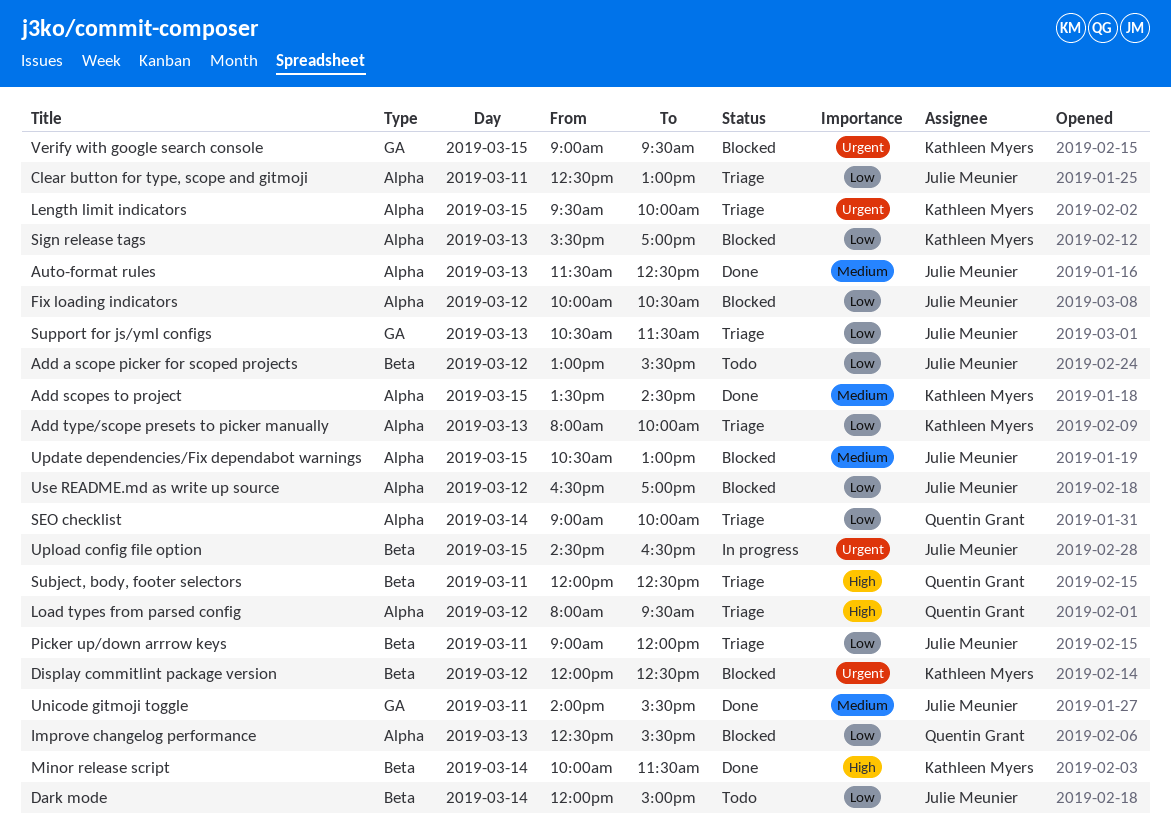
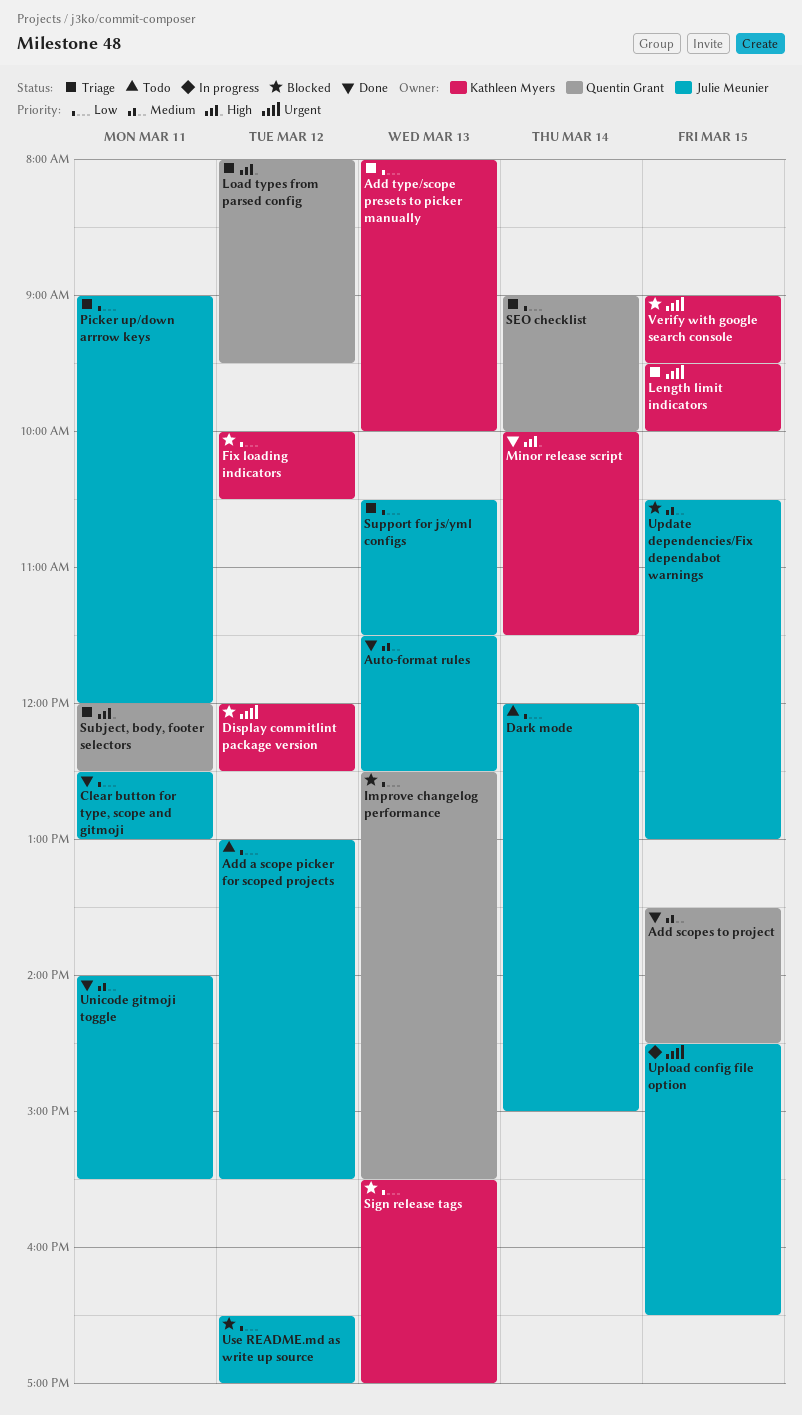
Add scopes to project, owner: Kathleen Myers -> Quentin Grant
Clear button for type, scope and gitmoji, status: Triage -> Done
Fix loading indicators, owner: Julie Meunier -> Kathleen Myers

